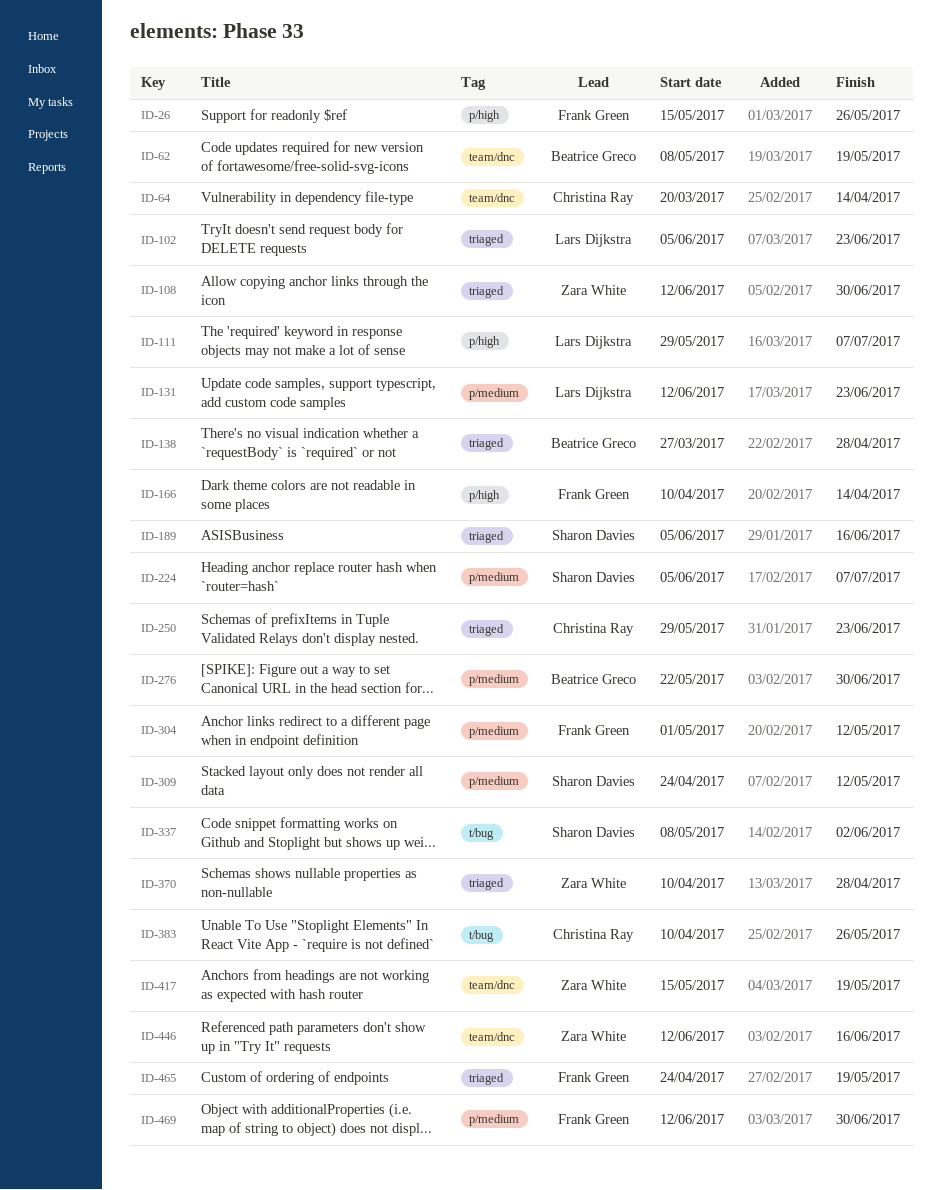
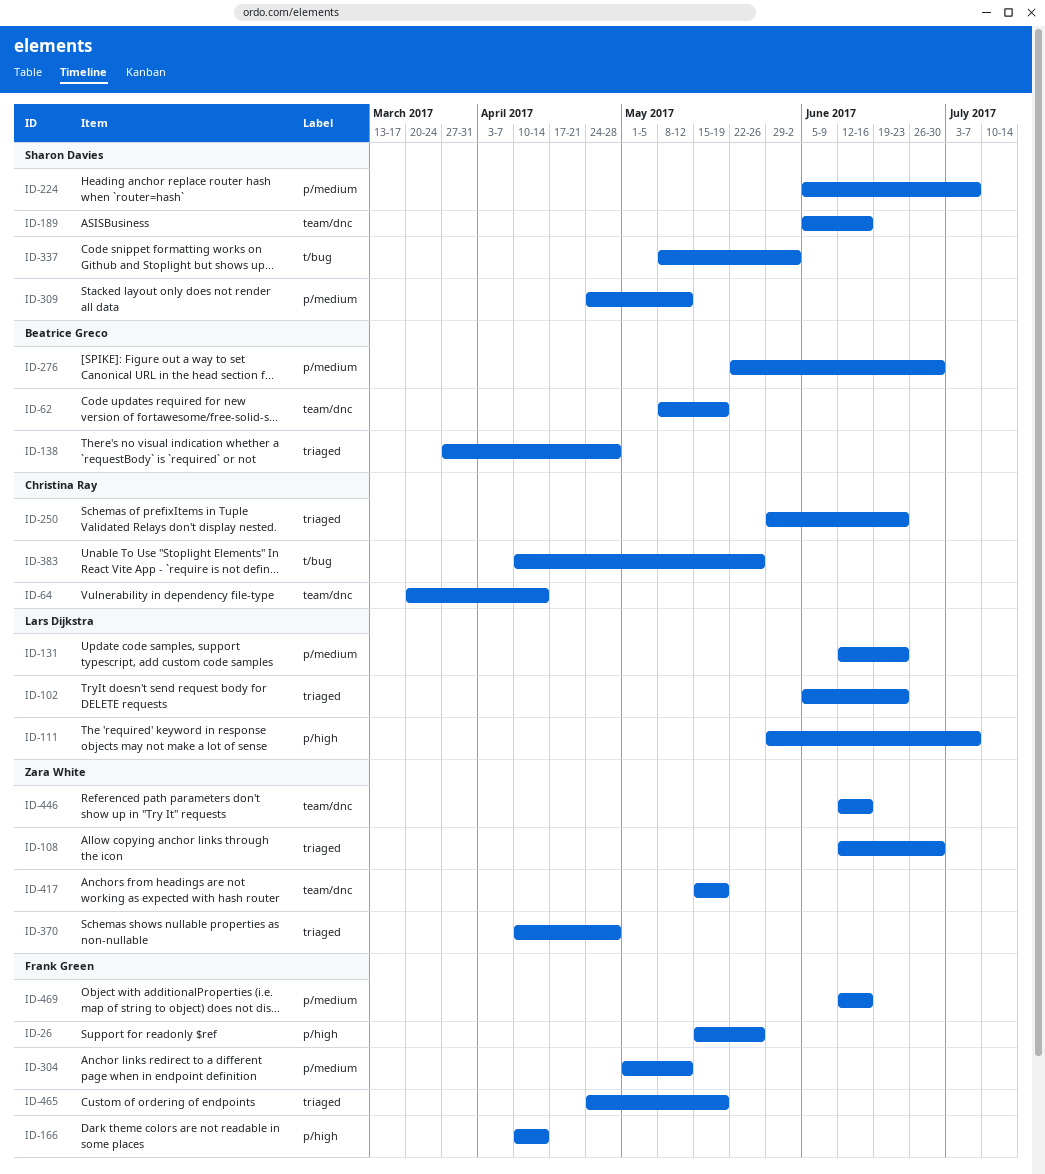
ID-189, label: triaged -> team/dnc
ID-469, due: Jun 30 -> Jun 16

